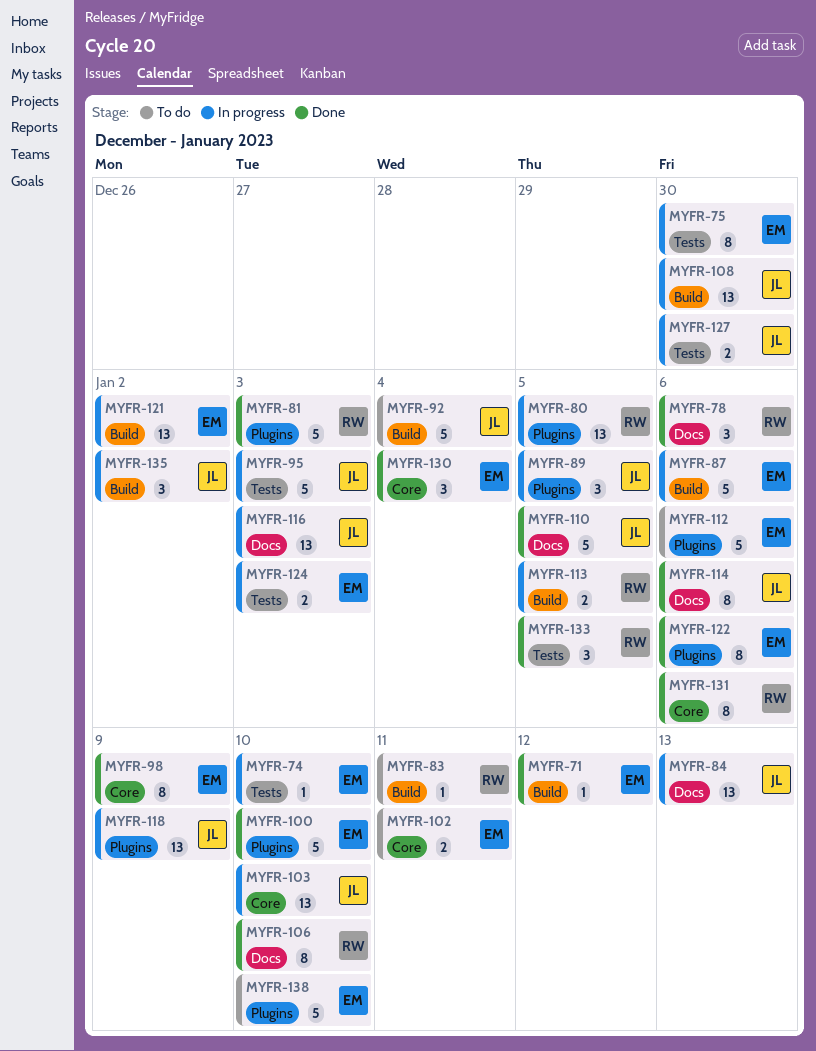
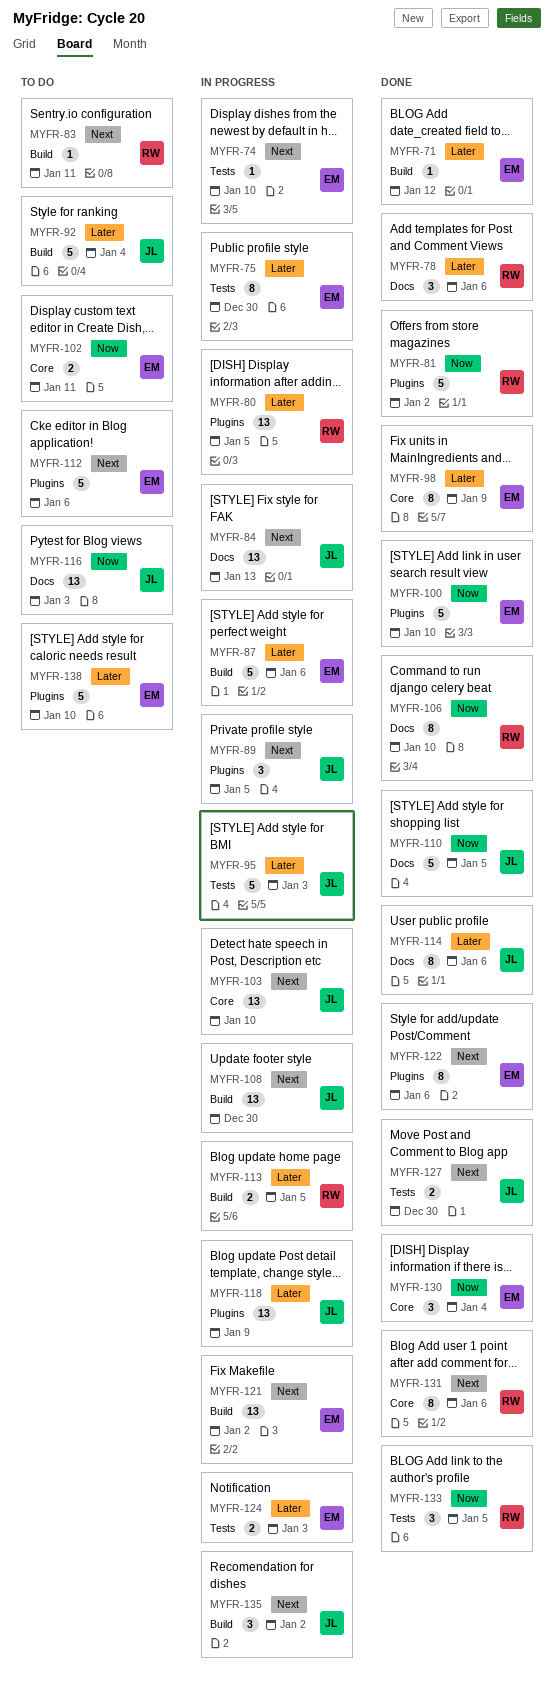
MYFR-81, due: Jan 3 -> Jan 2
MYFR-116, status: In progress -> To do
MYFR-127, status: In progress -> Done

